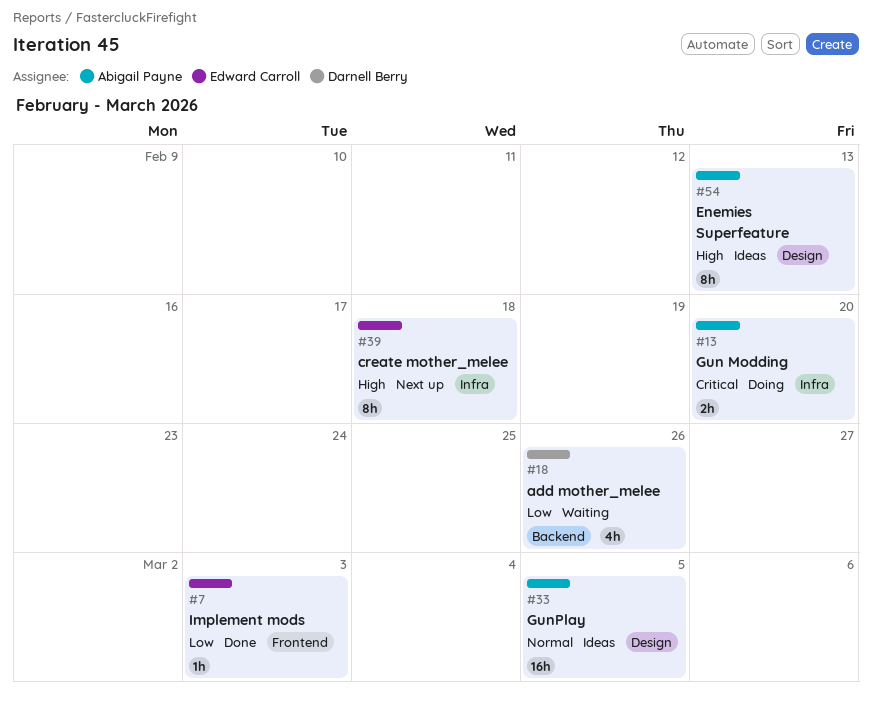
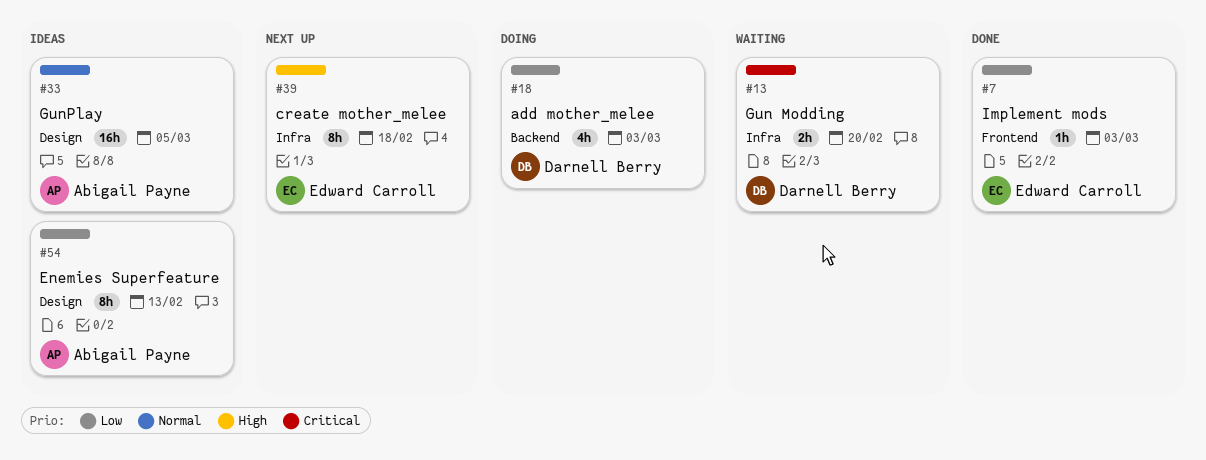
#13, status: Doing -> Waiting
#13, owner: Abigail Payne -> Darnell Berry
#18, status: Waiting -> Doing
#18, due: Feb 26 -> Mar 3
#54, priority: High -> Low

